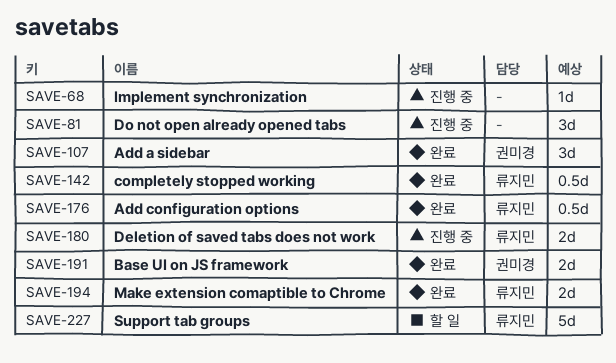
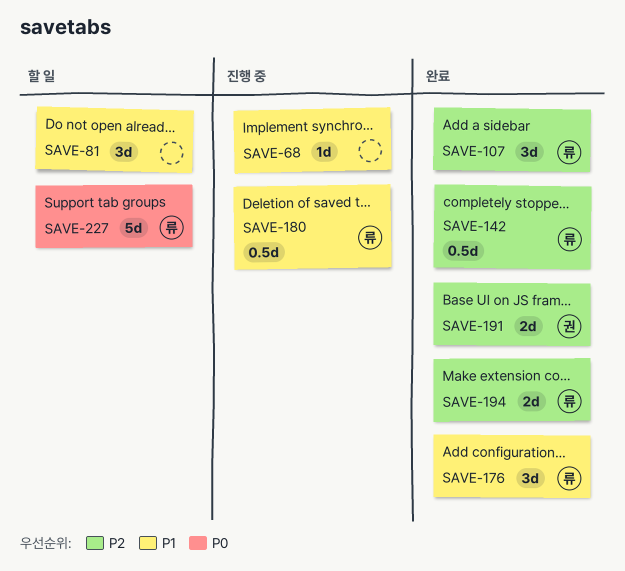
SAVE-81, status: 진행 중 -> 할 일
SAVE-107, owner: 권미경 -> 류지민
SAVE-176, estimate: 0.5d -> 3d
SAVE-180, estimate: 2d -> 0.5d

